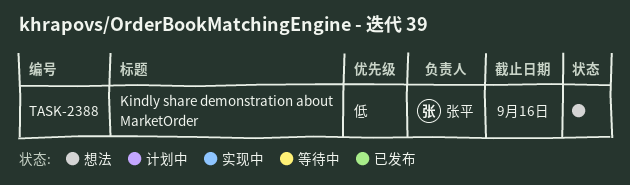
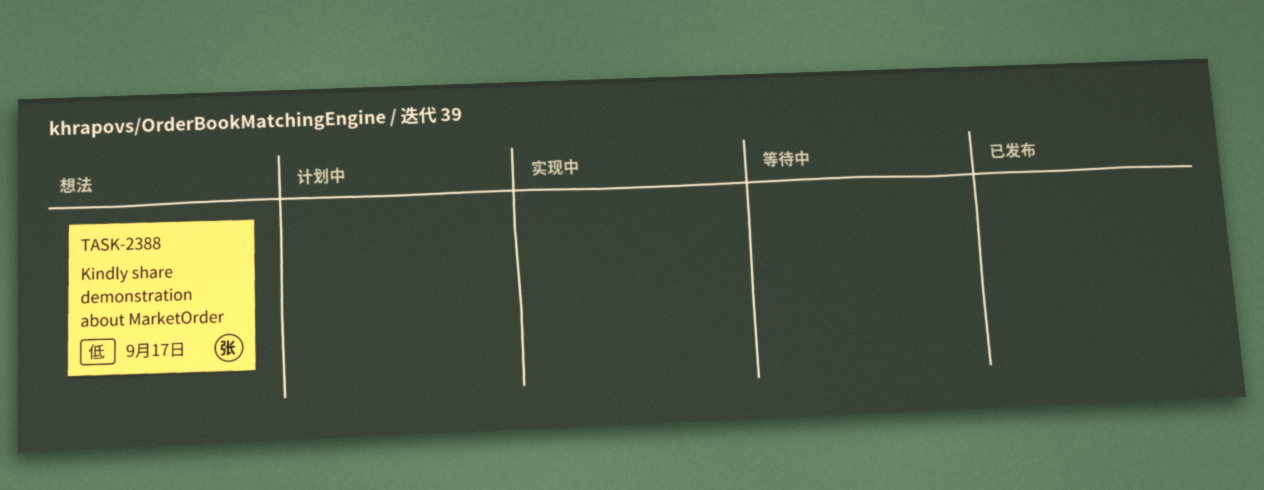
TASK-2388, due: Sep 16 -> Sep 17

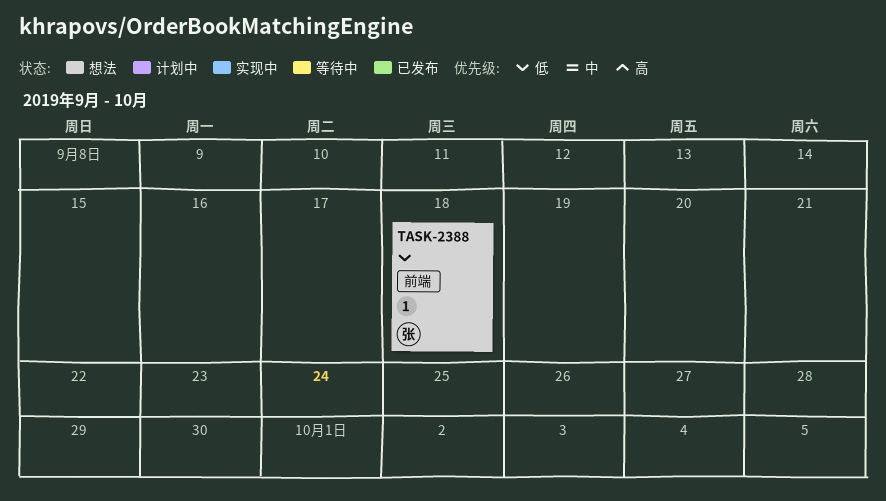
TASK-2388, due: Sep 17 -> Sep 18

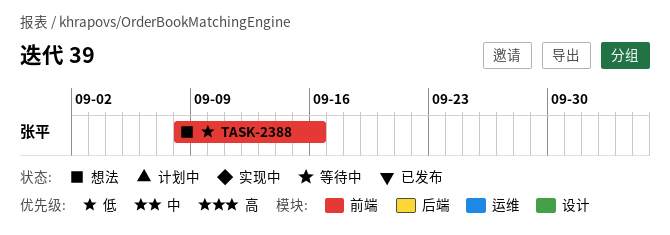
TASK-2388, due: Sep 18 -> Sep 16

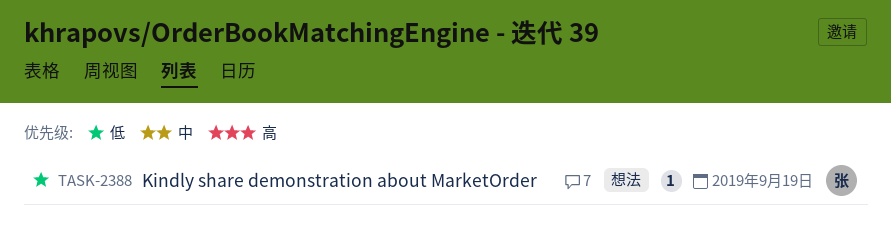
TASK-2388, due: Sep 16 -> Sep 19

